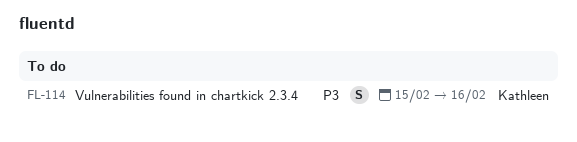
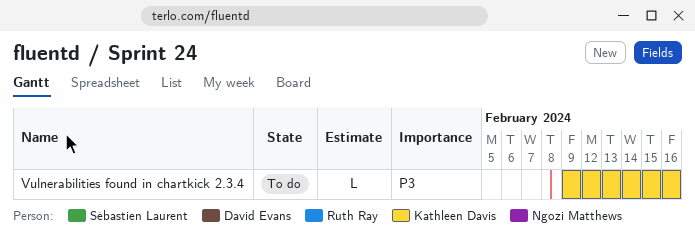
Vulnerabilities found in chartkick 2.3.4, estimate: S -> L
Vulnerabilities found in chartkick 2.3.4, start: Feb 15 -> Feb 9

